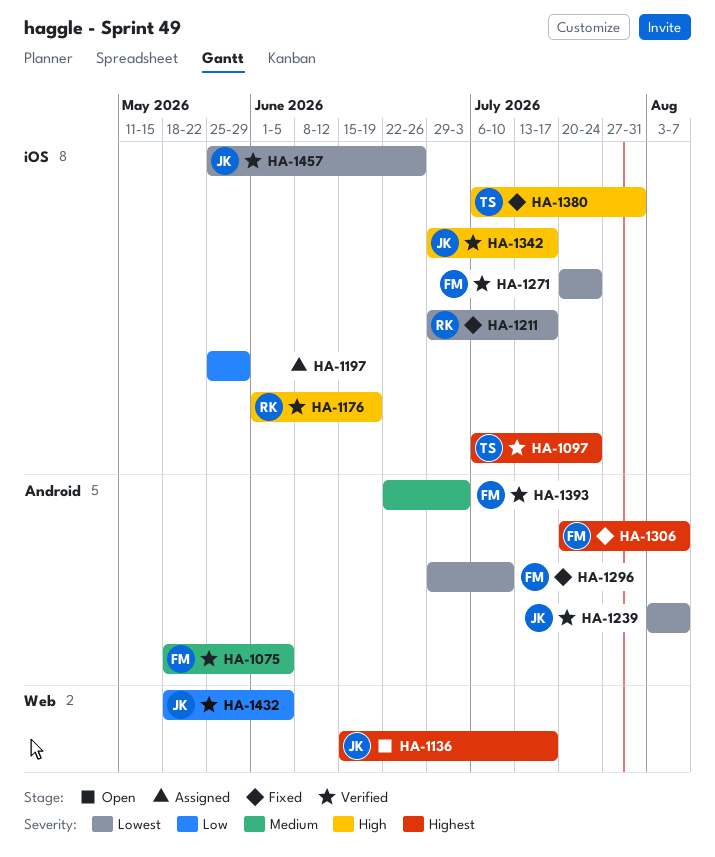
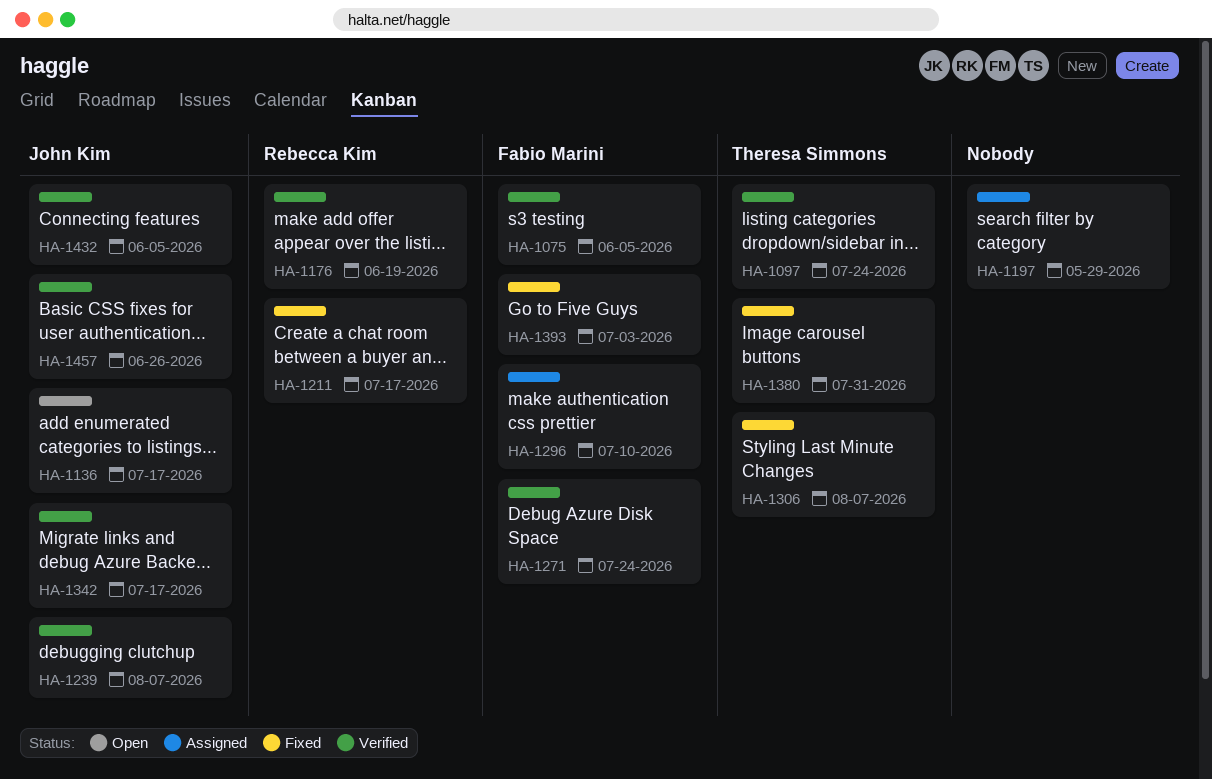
HA-1296, status: Fixed -> Assigned
HA-1306, owner: Fabio Marini -> Theresa Simmons
HA-1393, status: Verified -> Fixed

